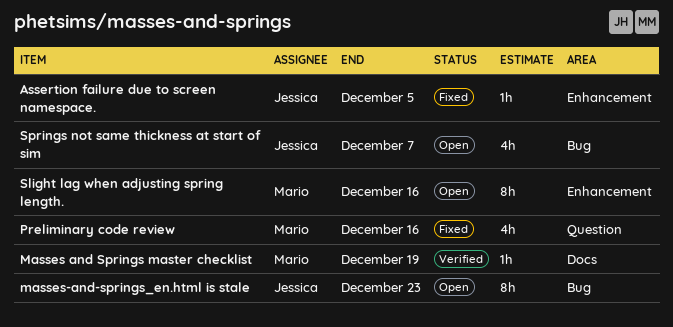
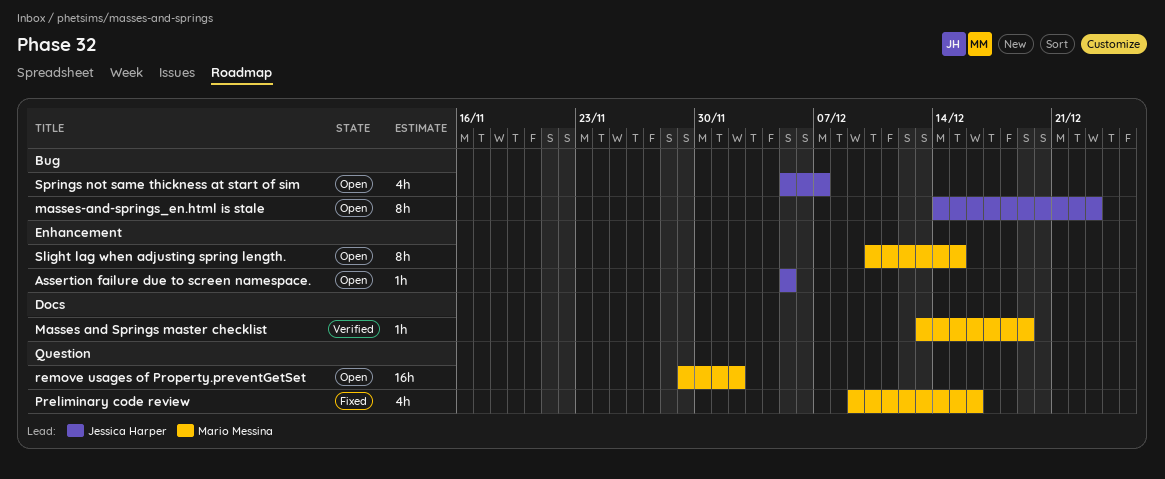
Assertion failure due to screen namespace., status: Fixed -> Open
remove usages of Property.preventGetSet: none -> present
Slight lag when adjusting spring length., due: Dec 16 -> Dec 15

